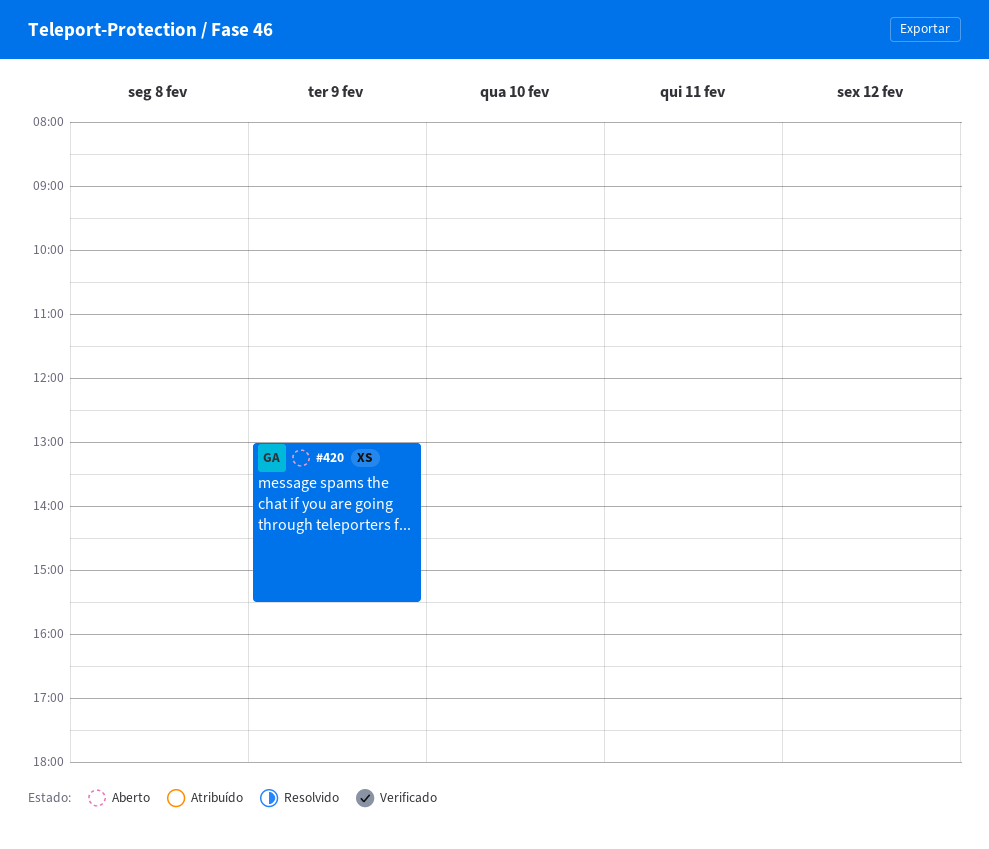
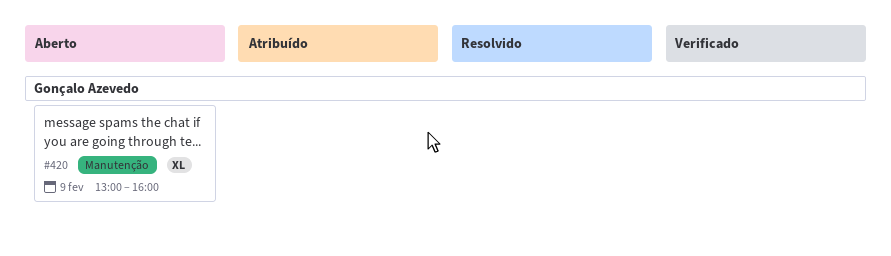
#420, estimate: XS -> XL
#420, ends: 15:30 -> 16:00

